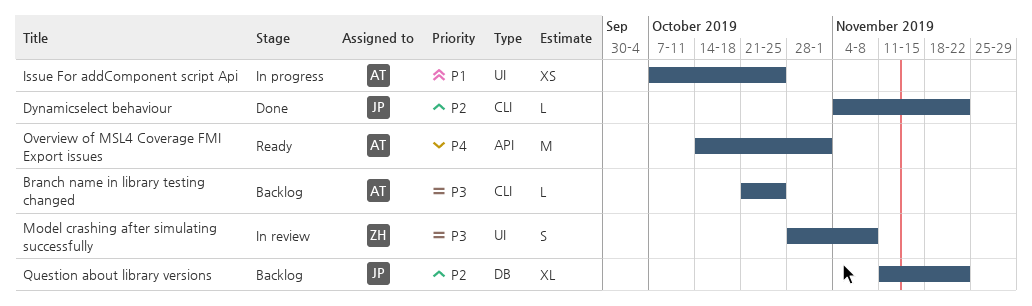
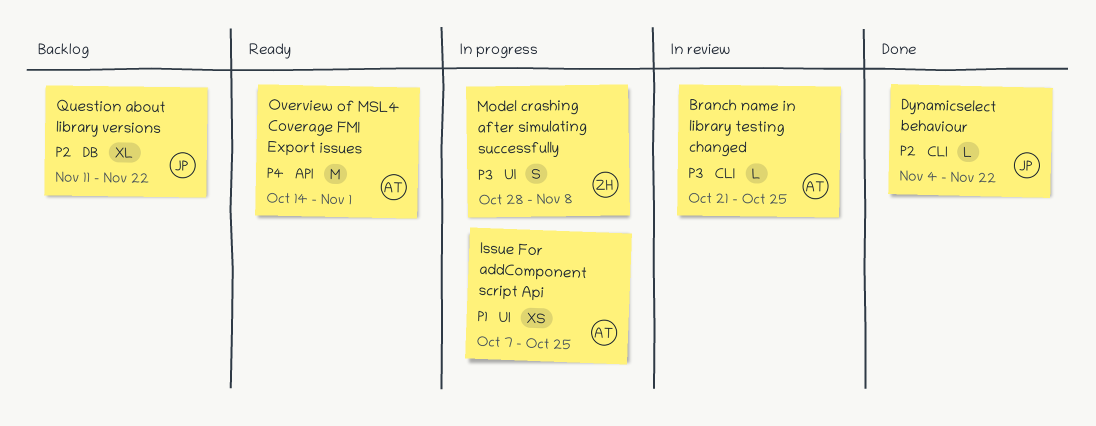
Branch name in library testing changed, status: Backlog -> In review
Model crashing after simulating successfully, status: In review -> In progress

